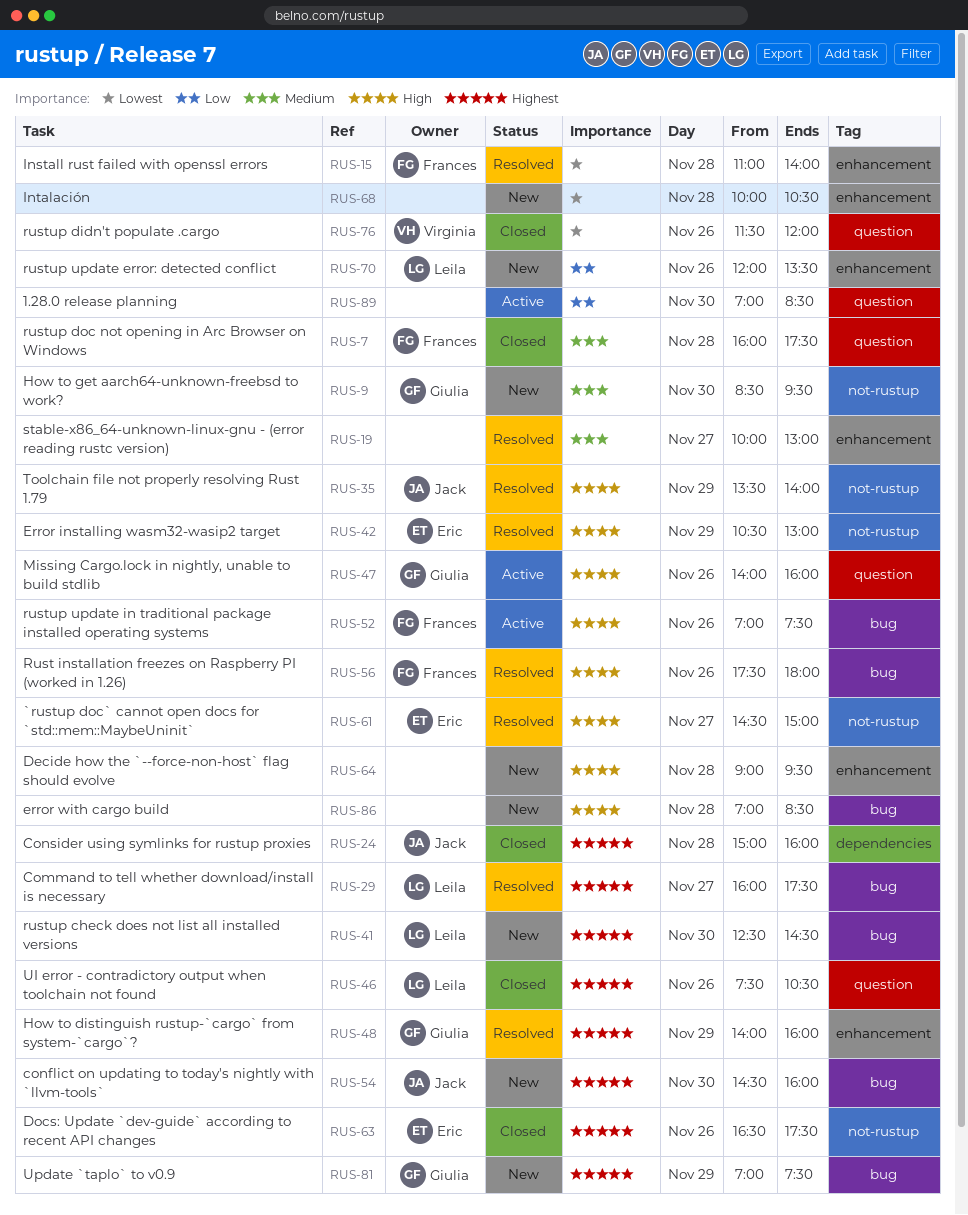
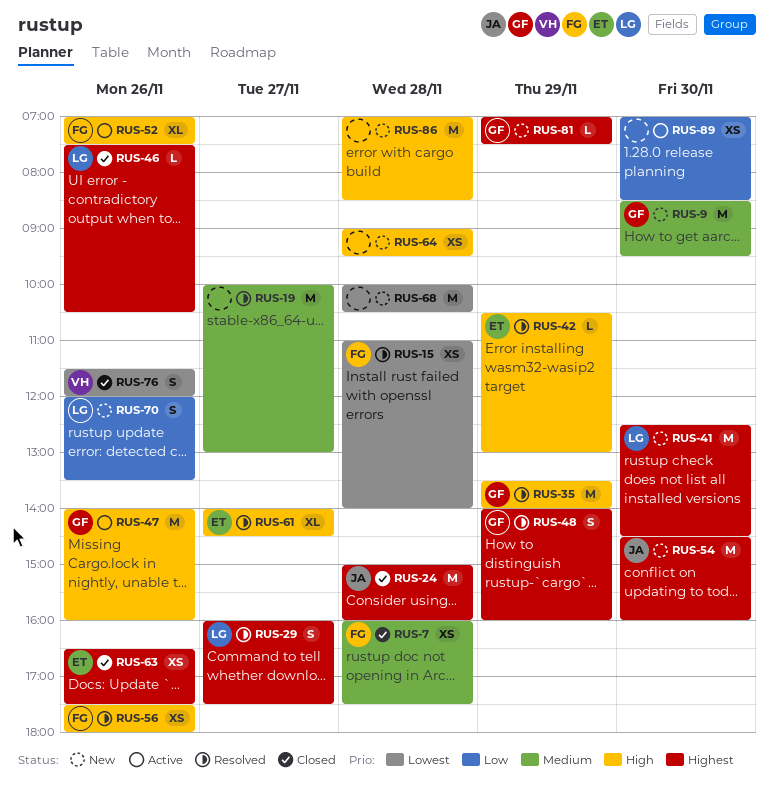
RUS-35, owner: Jack -> Giulia
RUS-61, begins: 14:30 -> 14:00
RUS-61, ends: 15:00 -> 14:30

